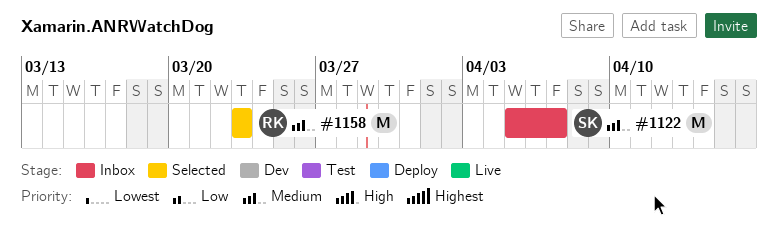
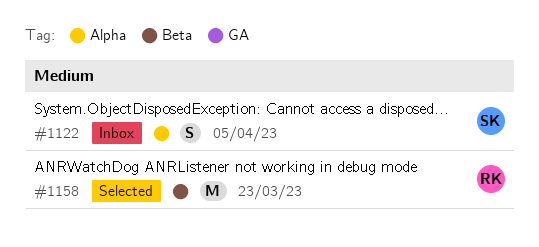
#1122, estimate: M -> S
#1122, due: Apr 7 -> Apr 5

